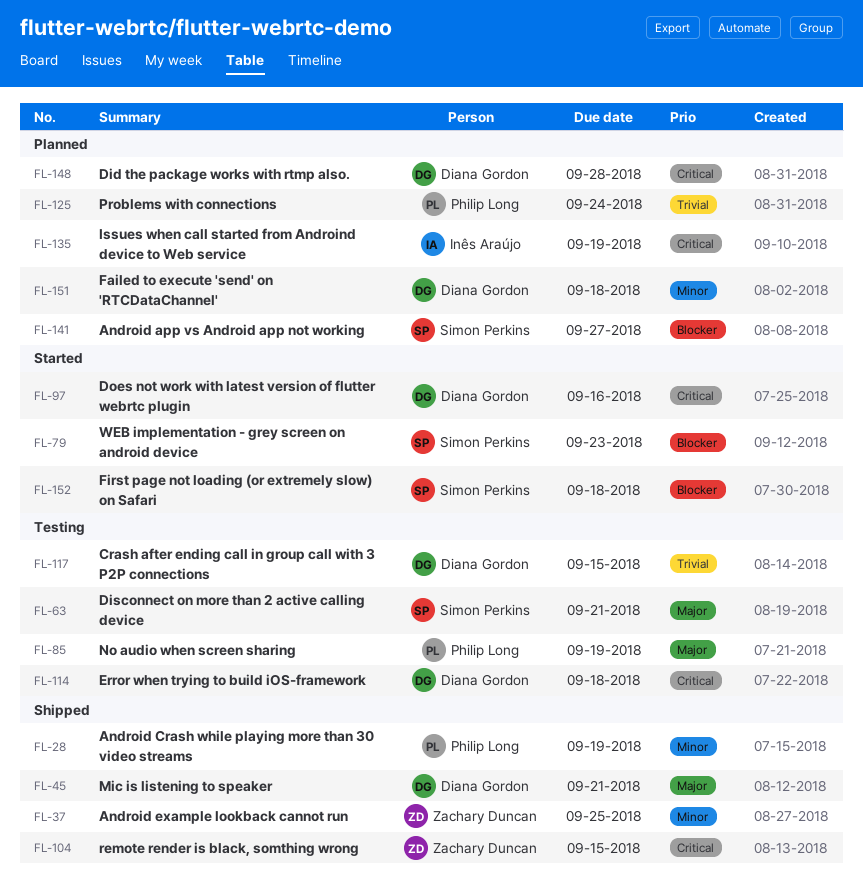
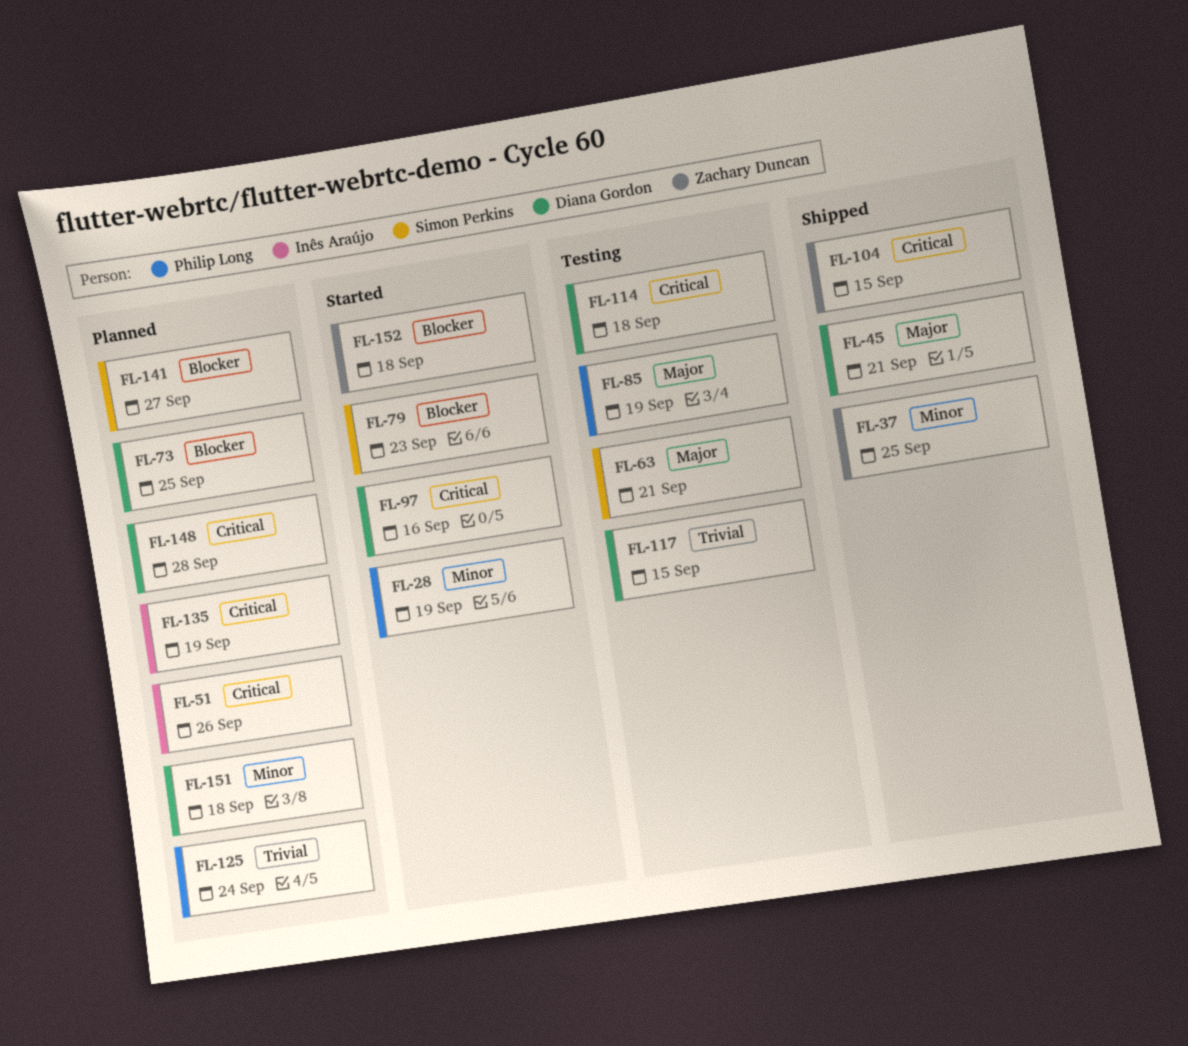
FL-28, status: Shipped -> Started
FL-51: none -> present
FL-73: none -> present
FL-152, owner: Simon Perkins -> Zachary Duncan

